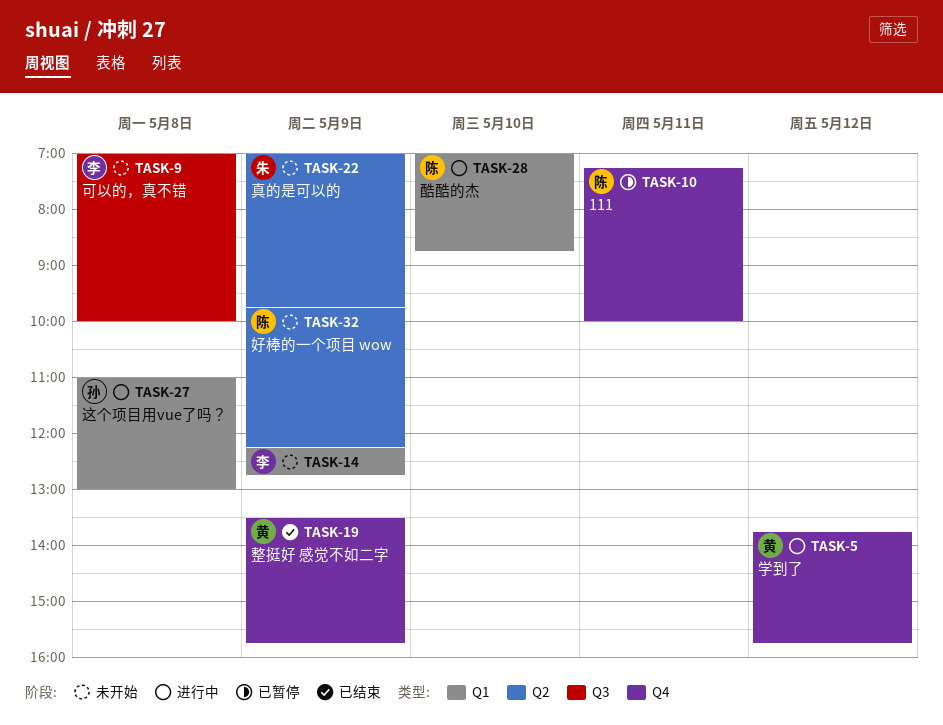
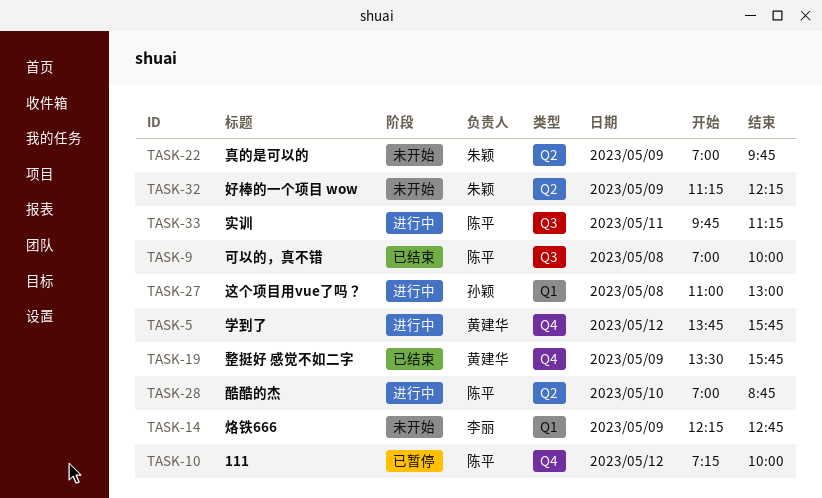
TASK-9, status: 未开始 -> 已结束
TASK-9, owner: 李丽 -> 陈平
TASK-10, day: May 11 -> May 12
TASK-28, label: Q1 -> Q2
TASK-32, owner: 陈平 -> 朱颖
TASK-32, begins: 09:45 -> 11:15
TASK-33: none -> present

